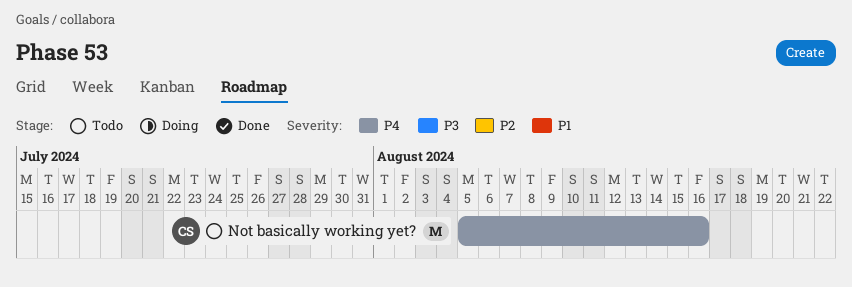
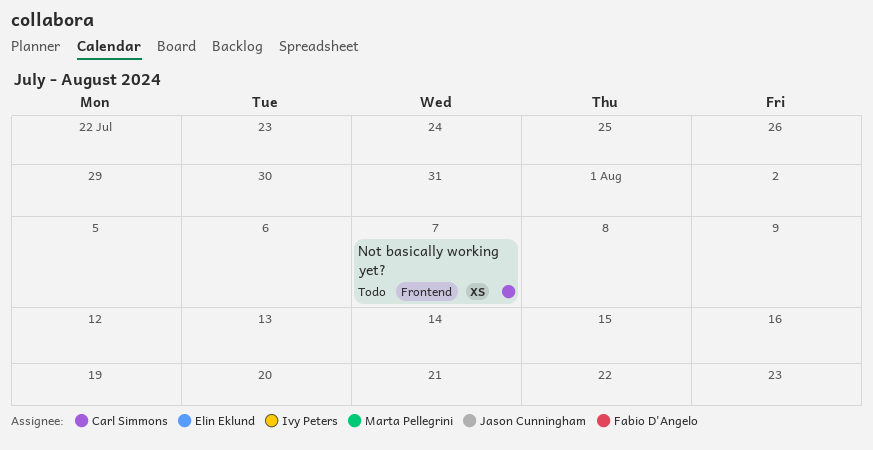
Not basically working yet?, estimate: M -> XS
Not basically working yet?, due: Aug 16 -> Aug 7

